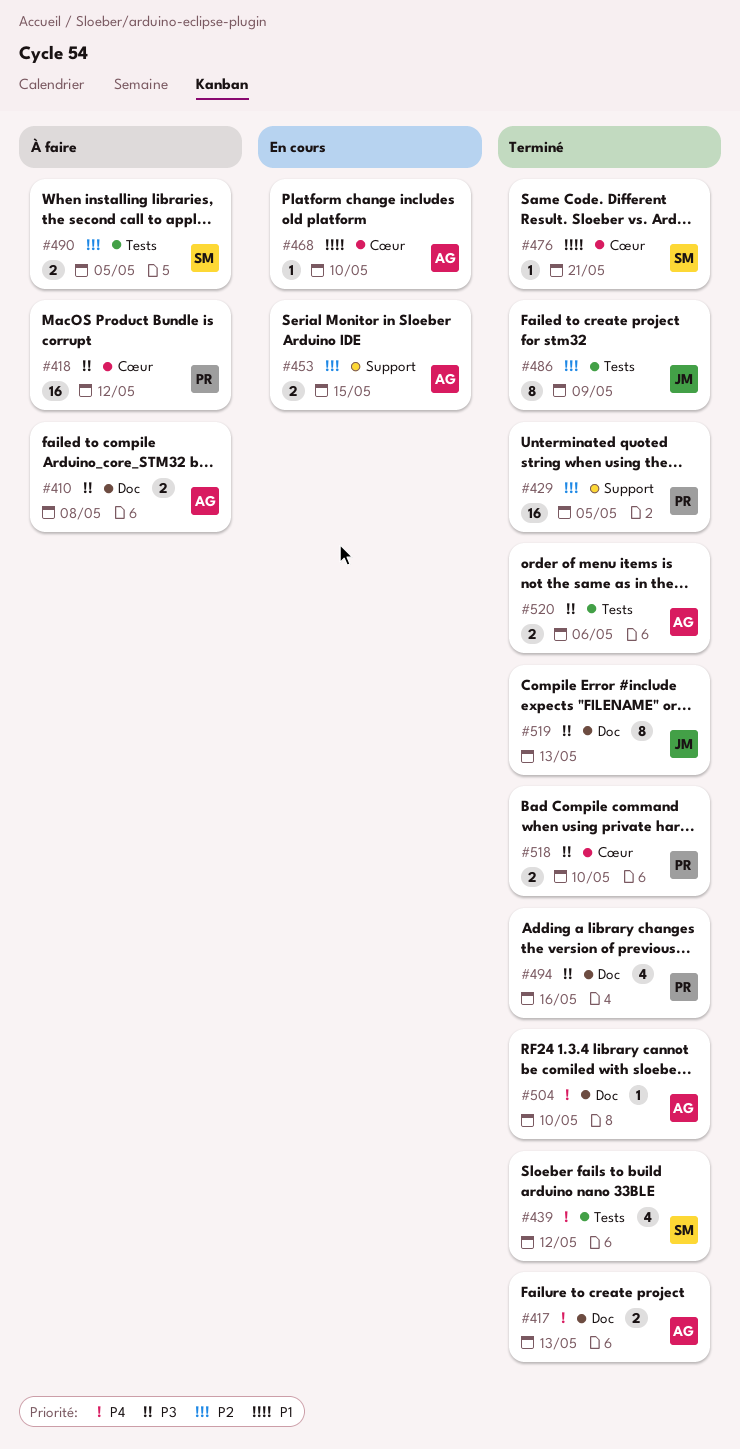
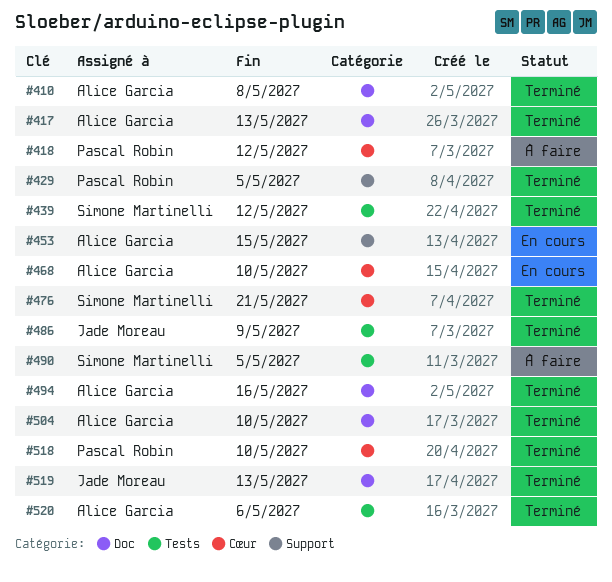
#410, status: À faire -> Terminé
#494, owner: Pascal Robin -> Alice Garcia

